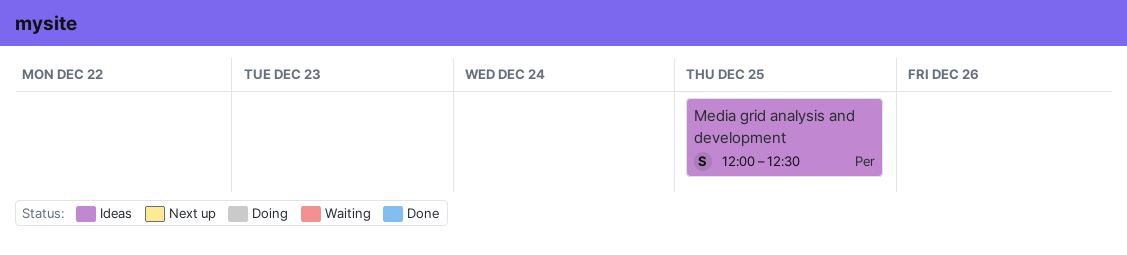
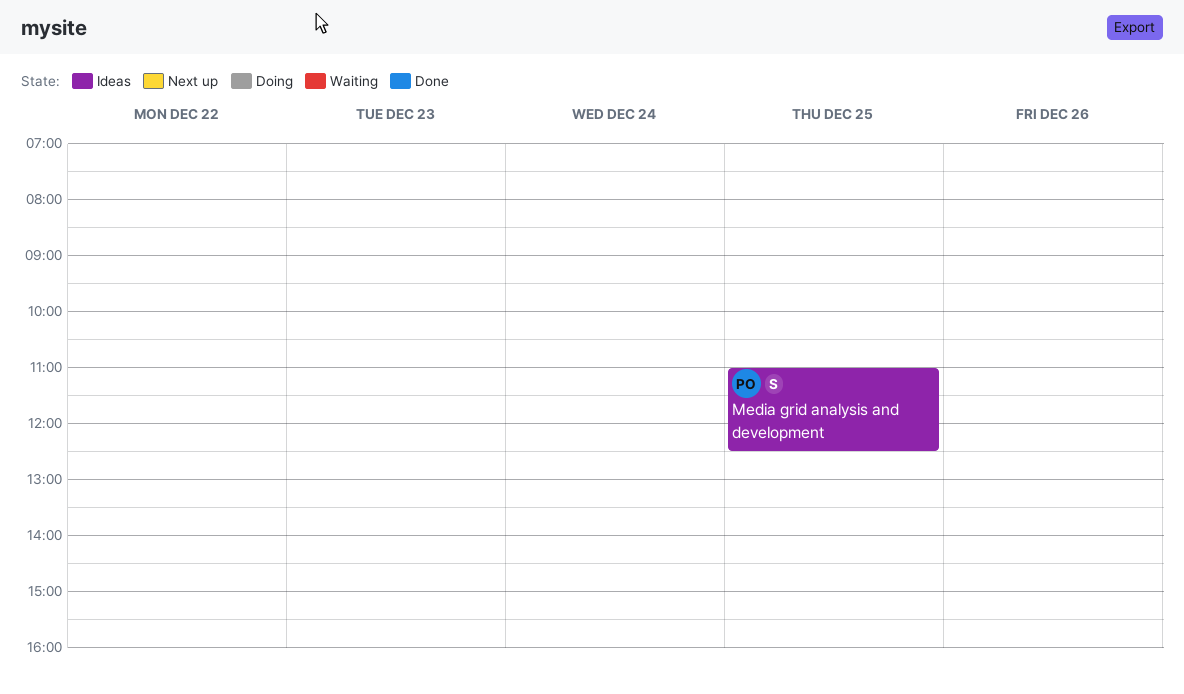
Media grid analysis and development, begins: 12:00 -> 11:00

